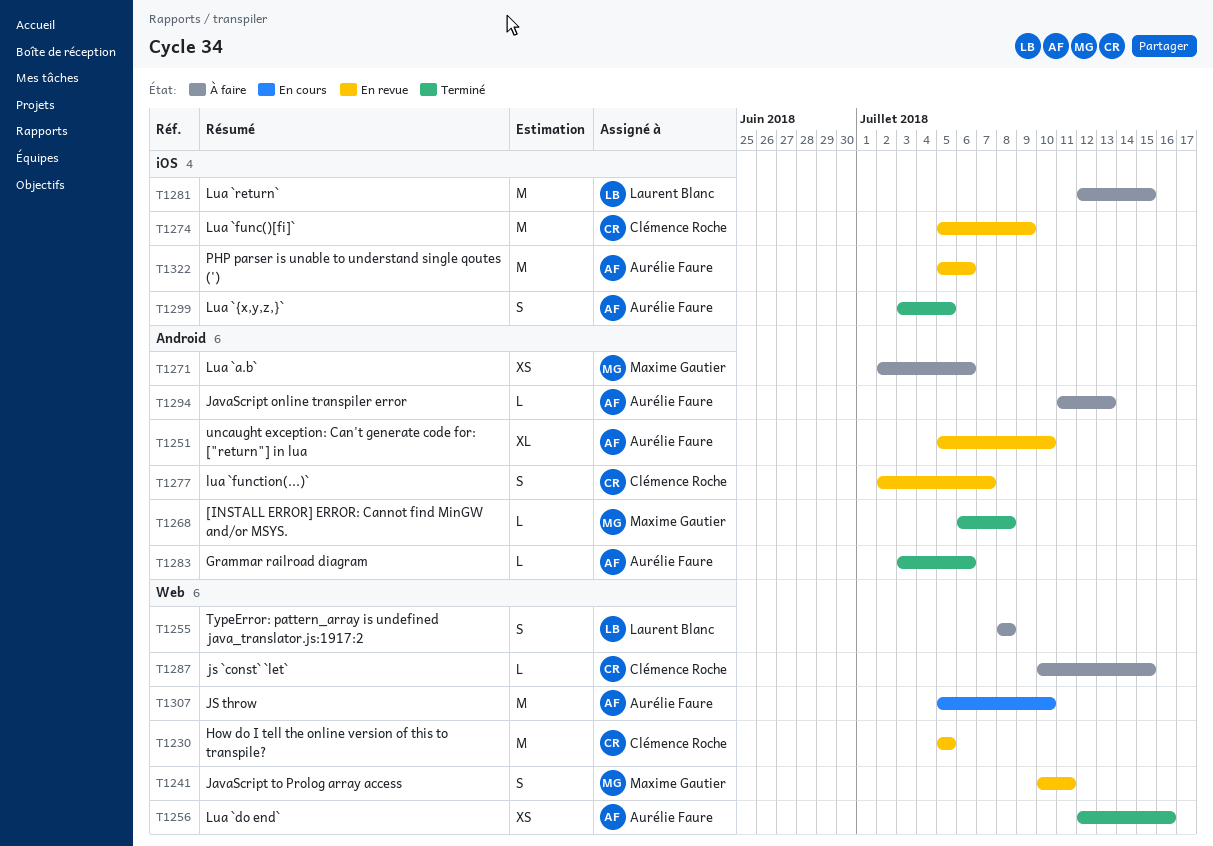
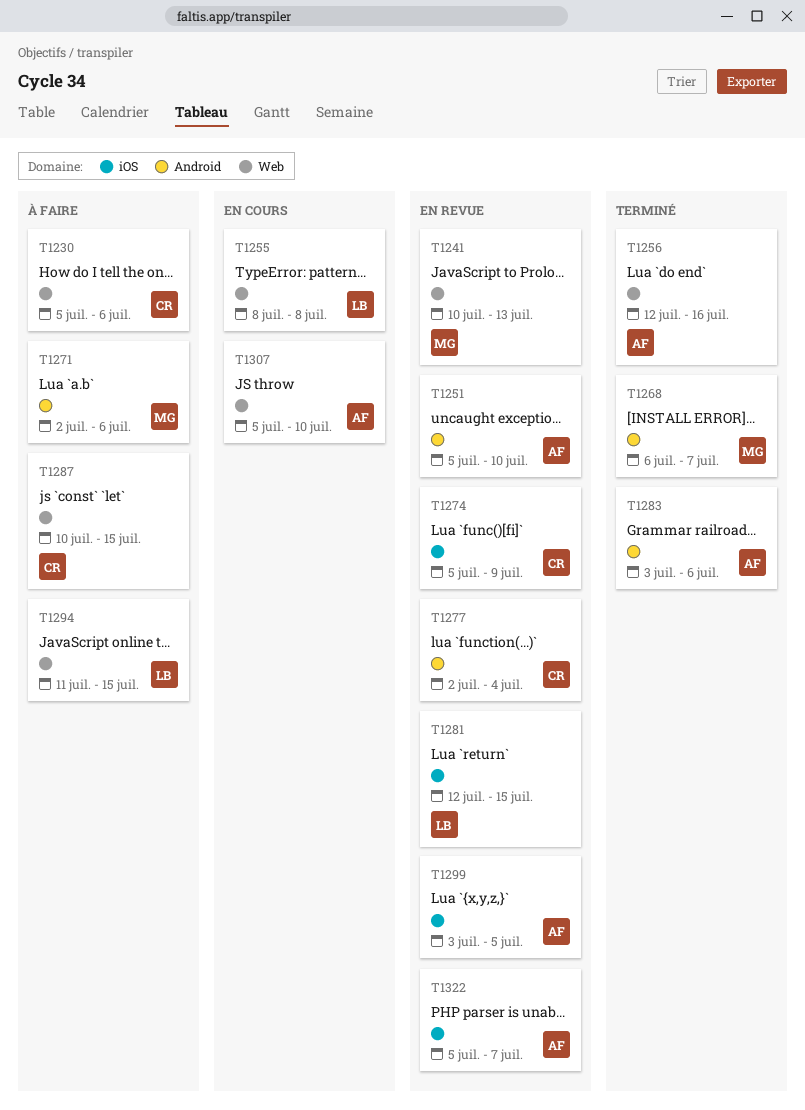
T1230, status: En revue -> À faire
T1230, due: Jul 5 -> Jul 6
T1241, due: Jul 11 -> Jul 13
T1255, status: À faire -> En cours
T1268, due: Jul 8 -> Jul 7
T1277, due: Jul 7 -> Jul 4
T1281, status: À faire -> En revue
T1294, owner: Aurélie Faure -> Laurent Blanc
T1294, label: Android -> Web
T1294, due: Jul 13 -> Jul 15
T1299, status: Terminé -> En revue
T1322, due: Jul 6 -> Jul 7

